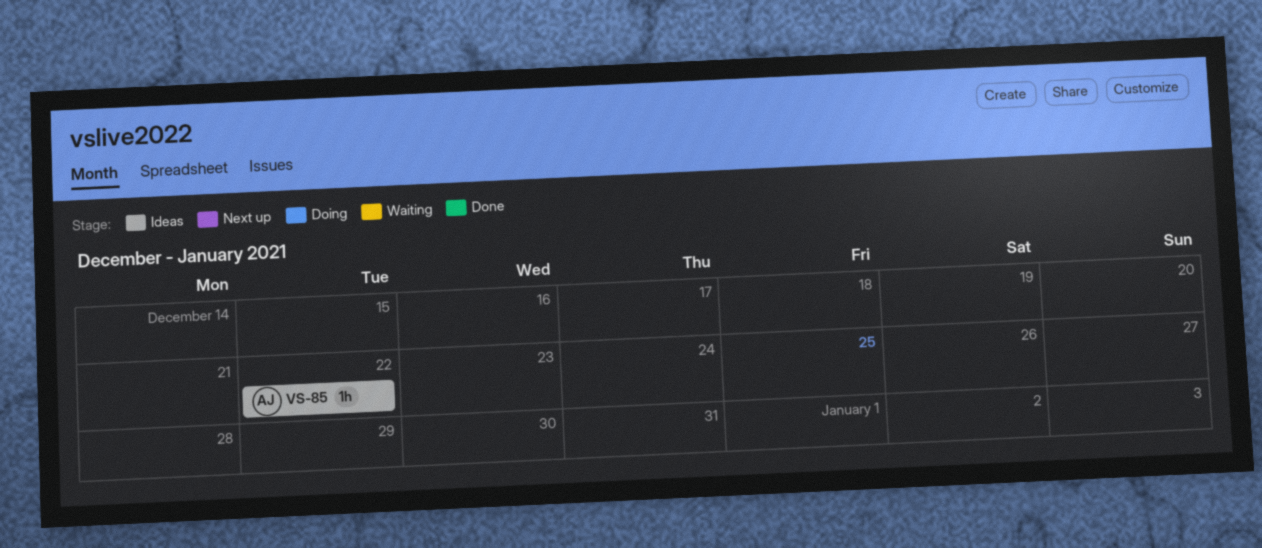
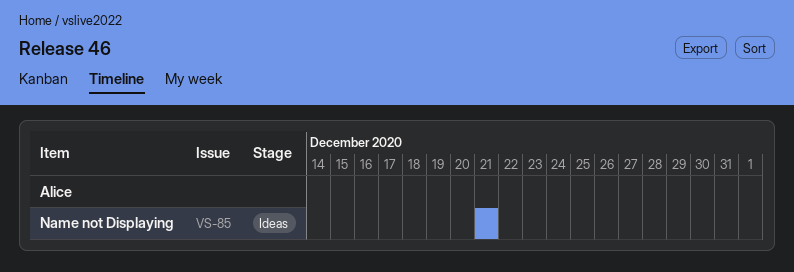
VS-85, start: Dec 22 -> Dec 21
VS-85, due: Dec 22 -> Dec 21

